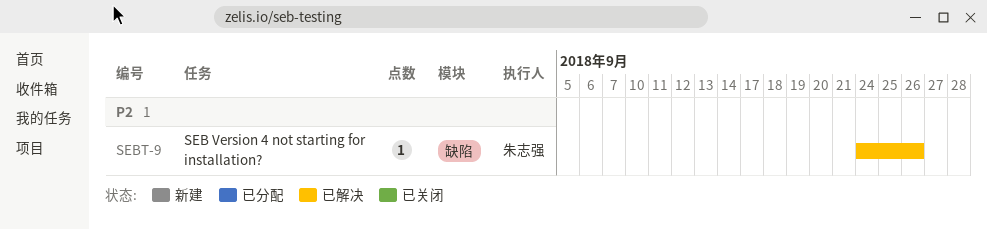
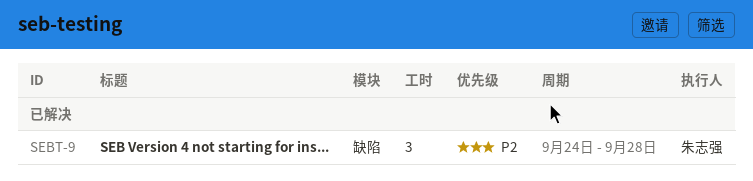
SEBT-9, estimate: 1 -> 3
SEBT-9, due: Sep 26 -> Sep 28

